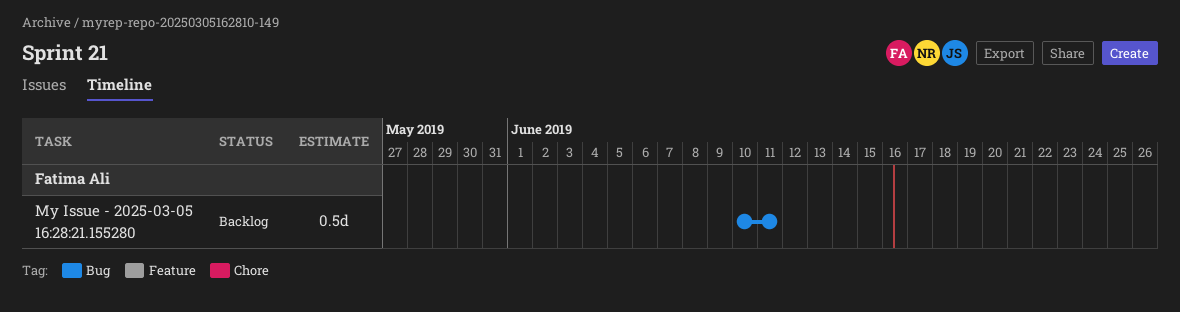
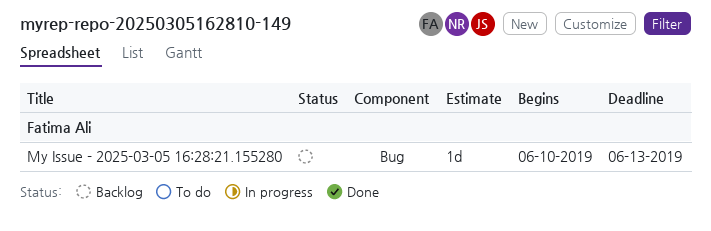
My Issue - 2025-03-05 16:28:21.155280, estimate: 0.5d -> 1d
My Issue - 2025-03-05 16:28:21.155280, due: Jun 11 -> Jun 13

